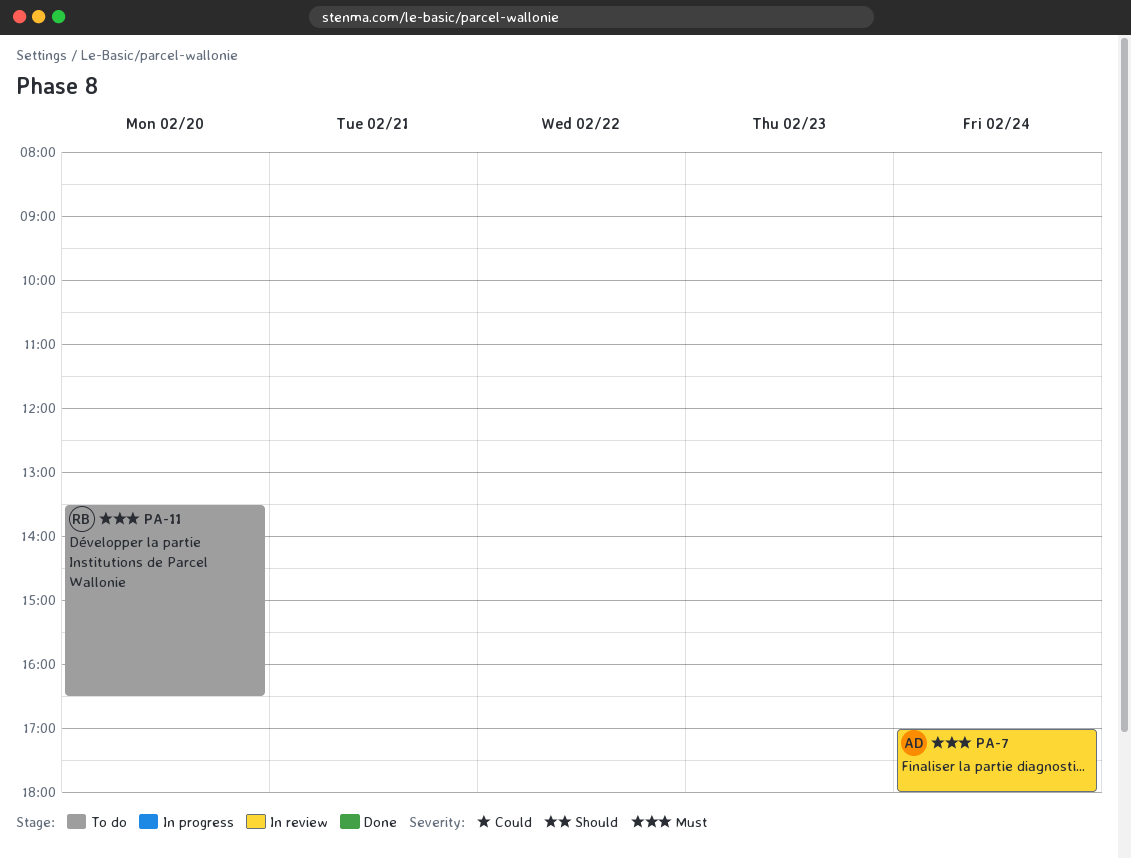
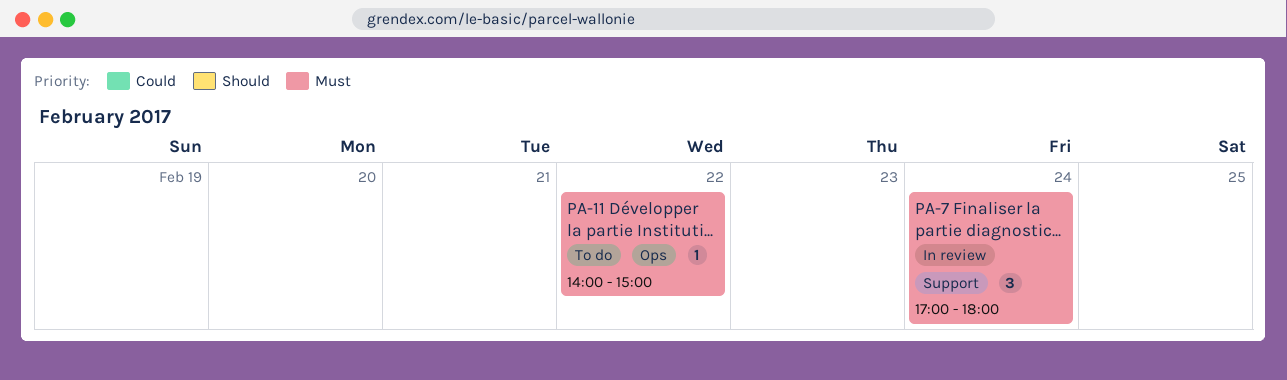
PA-11, day: Feb 20 -> Feb 22
PA-11, begins: 13:30 -> 14:00
PA-11, ends: 16:30 -> 15:00

